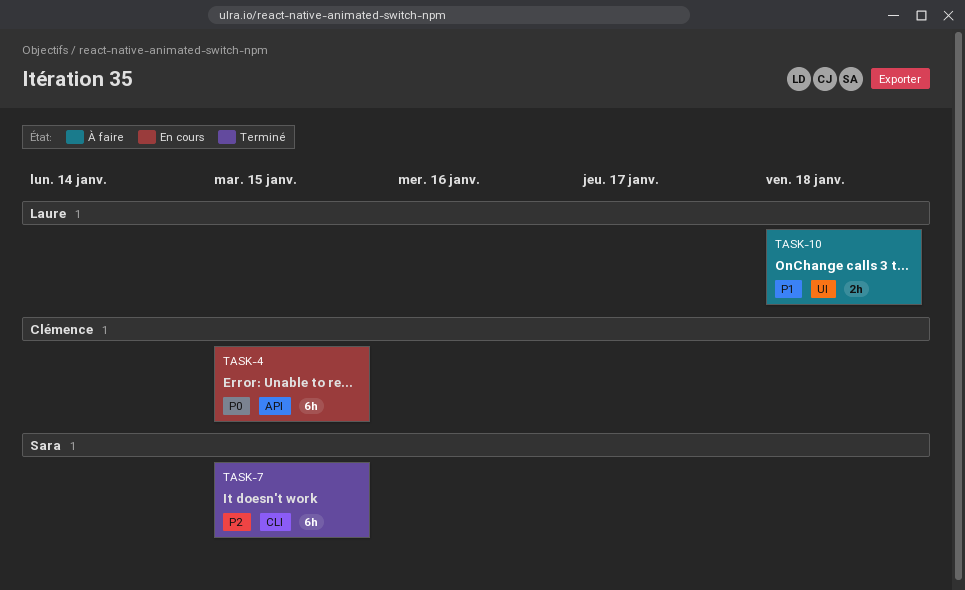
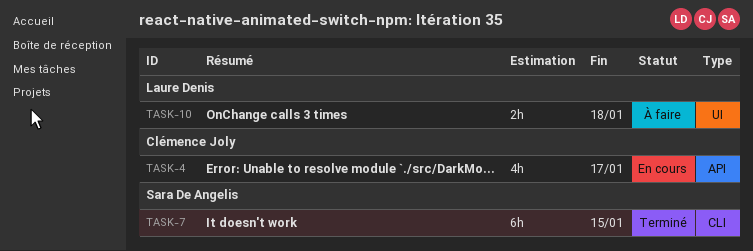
TASK-4, estimate: 6h -> 4h
TASK-4, due: Jan 15 -> Jan 17

